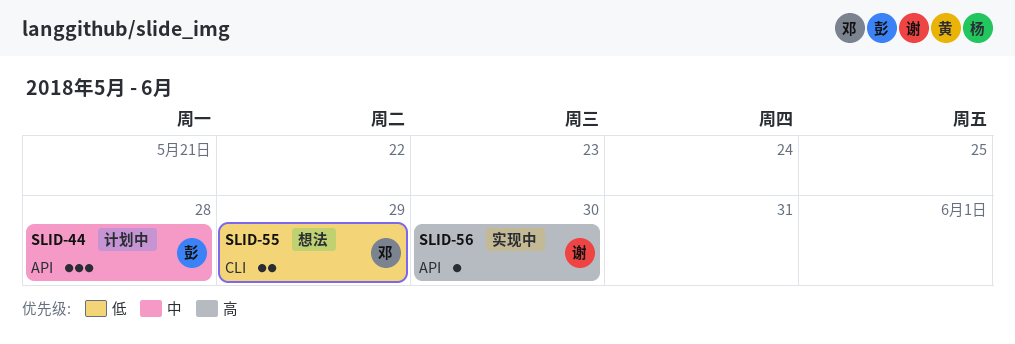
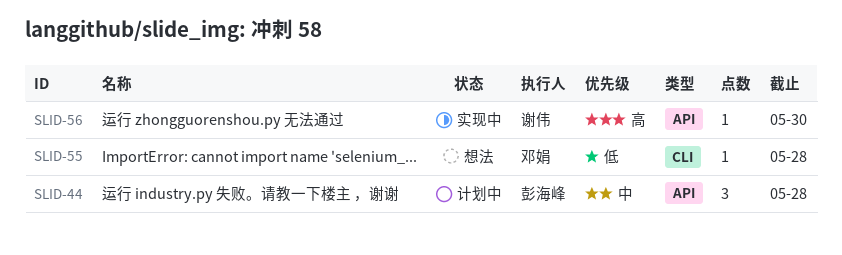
SLID-55, estimate: 2 -> 1
SLID-55, due: May 29 -> May 28

